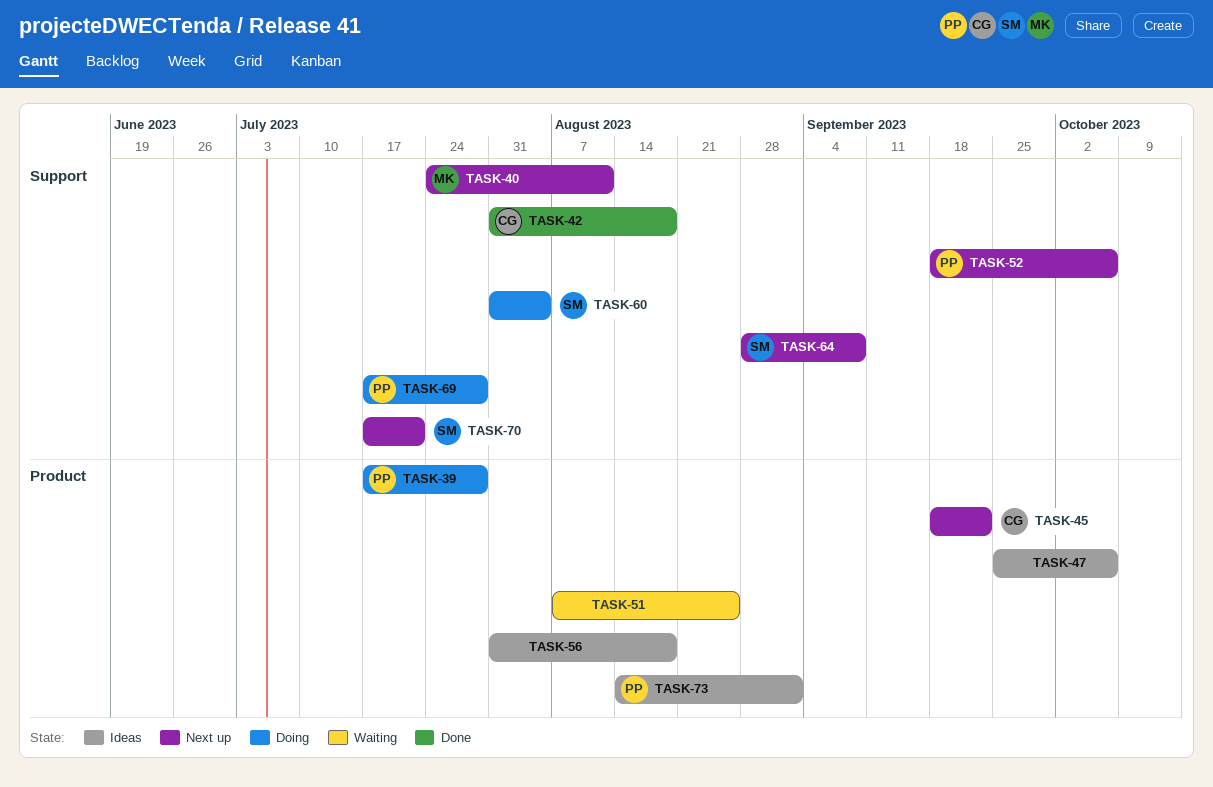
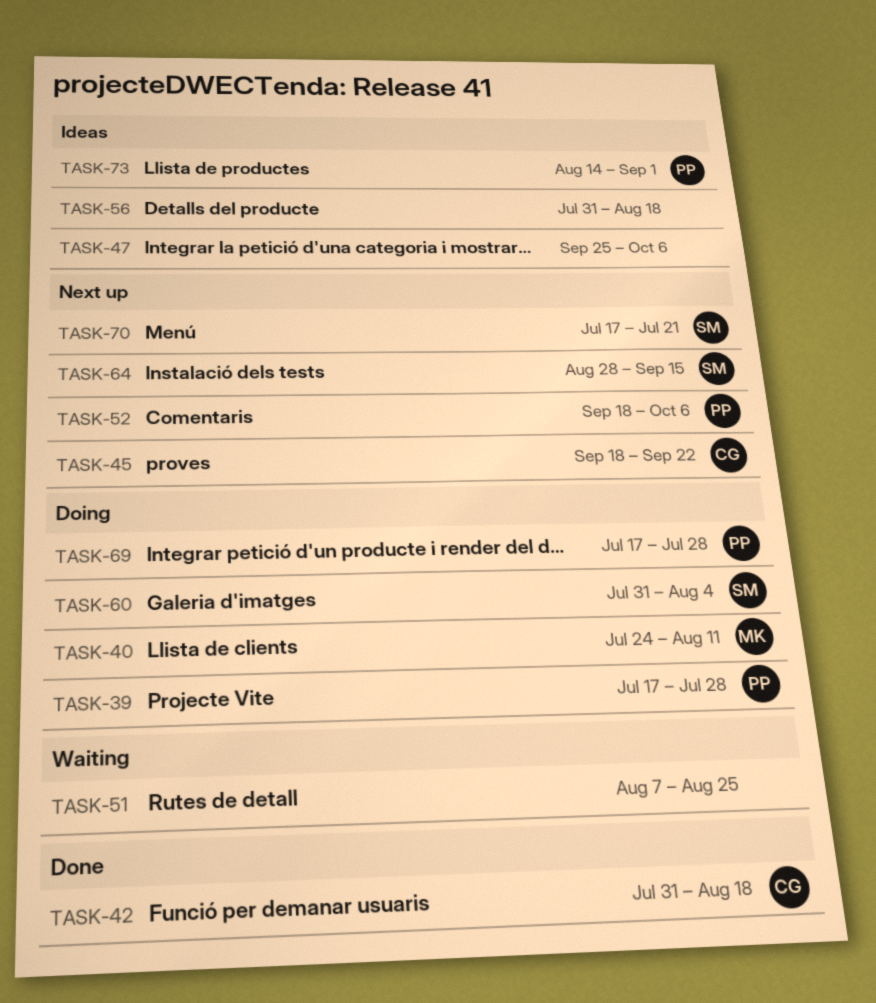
TASK-40, status: Next up -> Doing
TASK-64, due: Sep 8 -> Sep 15

